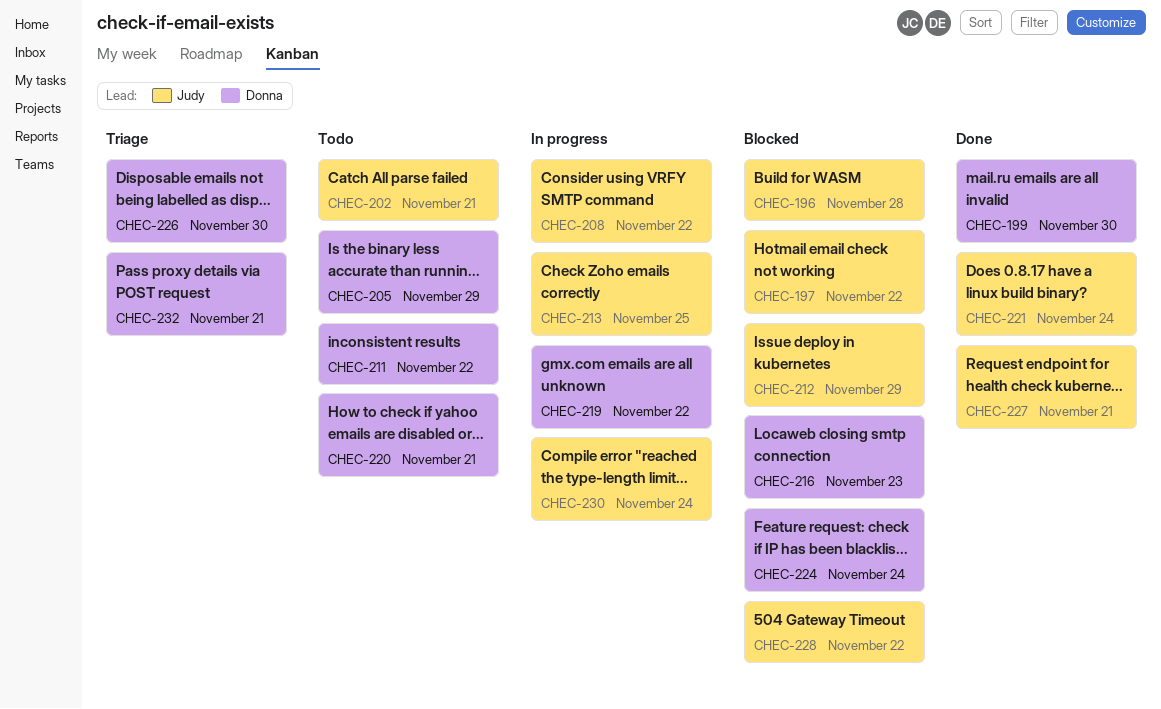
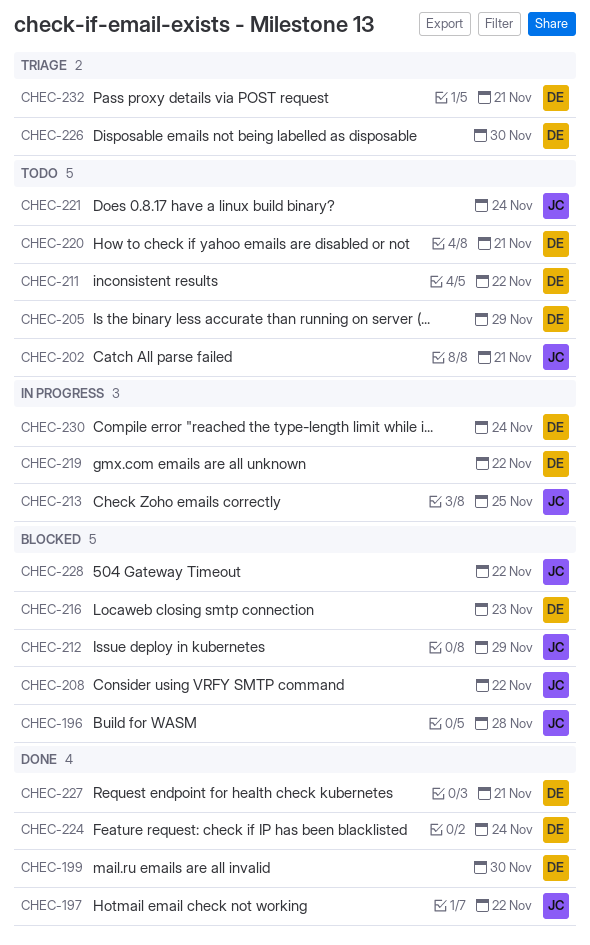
CHEC-197, status: Blocked -> Done
CHEC-208, status: In progress -> Blocked
CHEC-221, status: Done -> Todo
CHEC-224, status: Blocked -> Done
CHEC-227, owner: Judy -> Donna
CHEC-230, owner: Judy -> Donna

